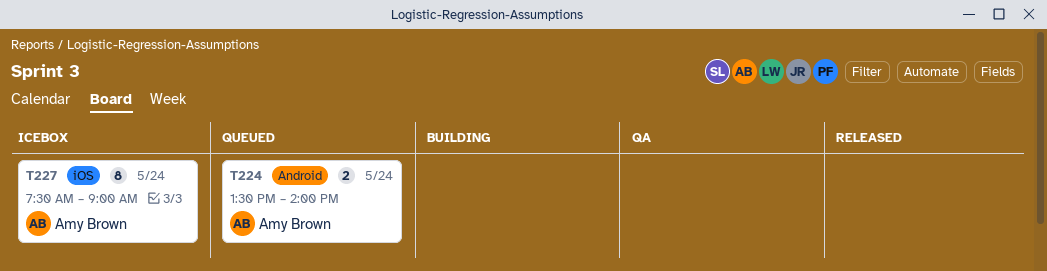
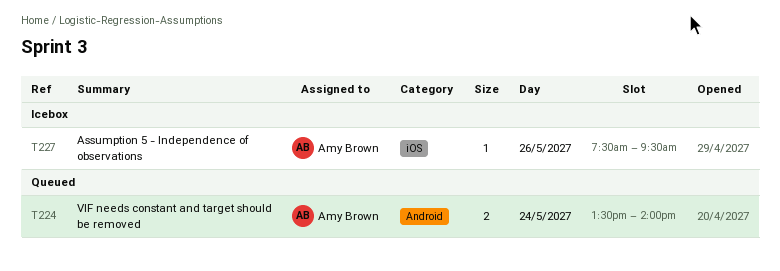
T227, estimate: 8 -> 1
T227, day: May 24 -> May 26
T227, ends: 09:00 -> 09:30

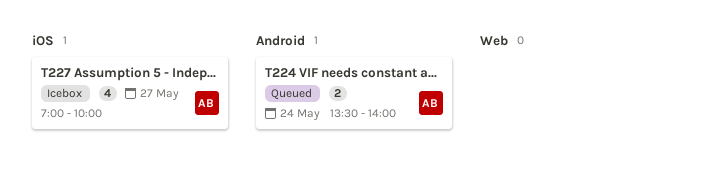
T227, estimate: 1 -> 4
T227, day: May 26 -> May 27
T227, begins: 07:30 -> 07:00
T227, ends: 09:30 -> 10:00

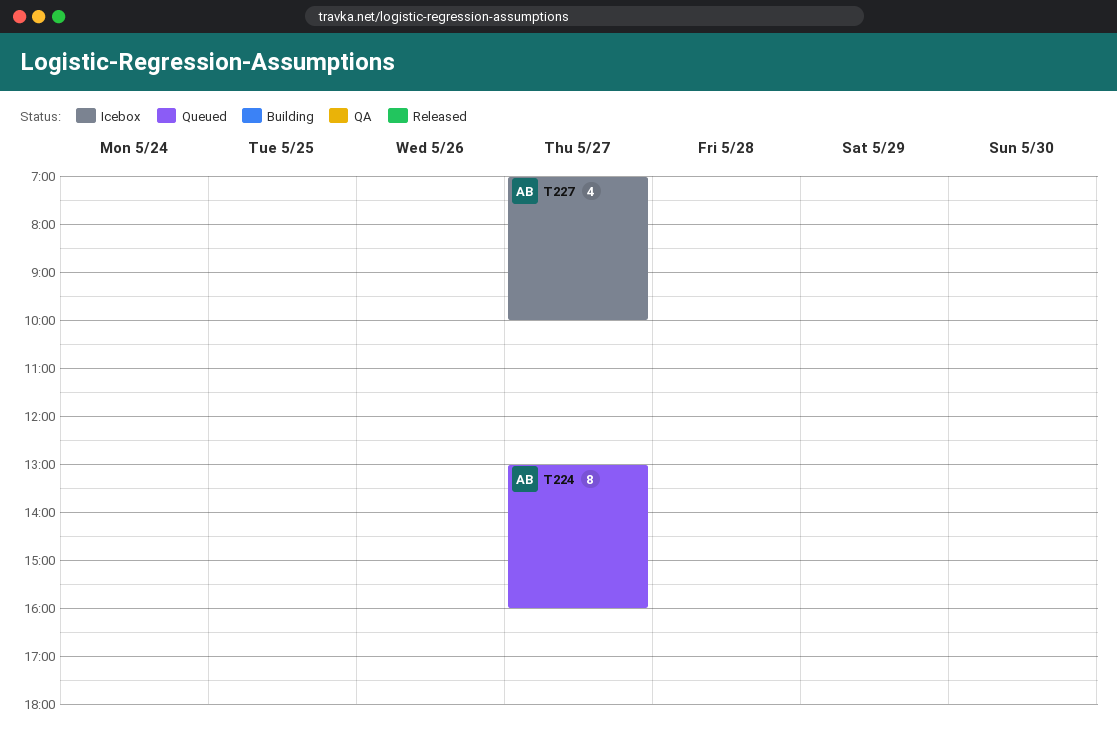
T224, estimate: 2 -> 8
T224, day: May 24 -> May 27
T224, begins: 13:30 -> 13:00
T224, ends: 14:00 -> 16:00

